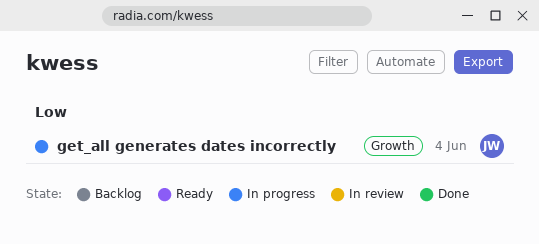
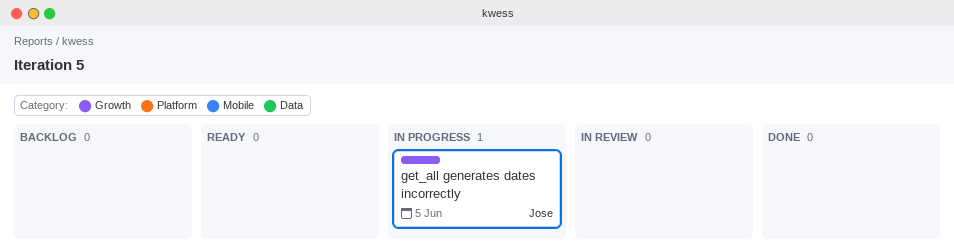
get_all generates dates incorrectly, due: Jun 4 -> Jun 5

